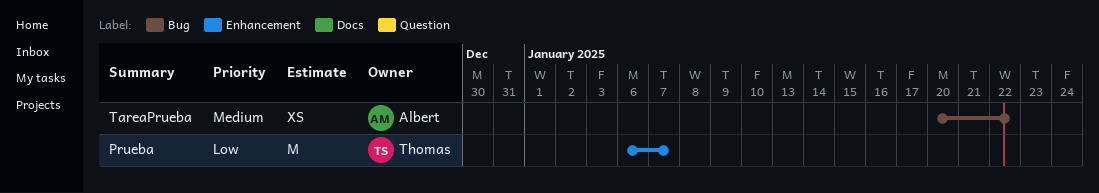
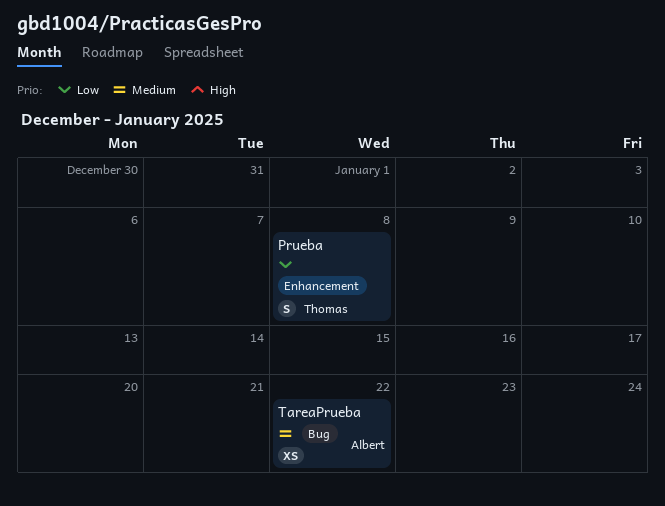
Prueba, estimate: M -> S
Prueba, due: Jan 7 -> Jan 8

